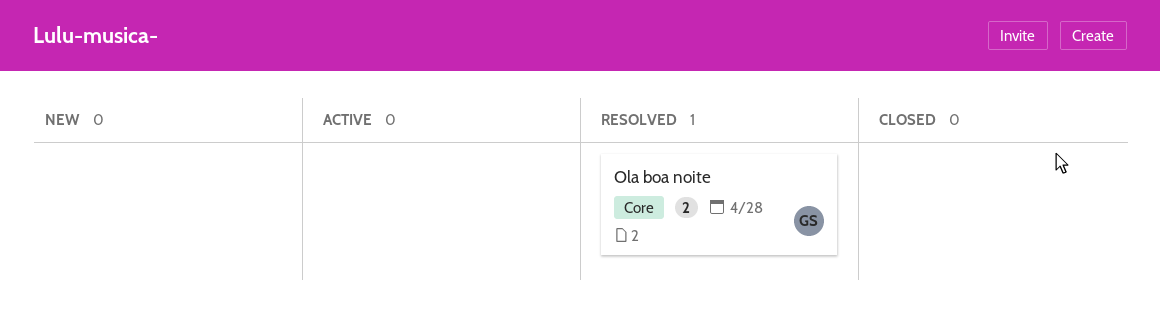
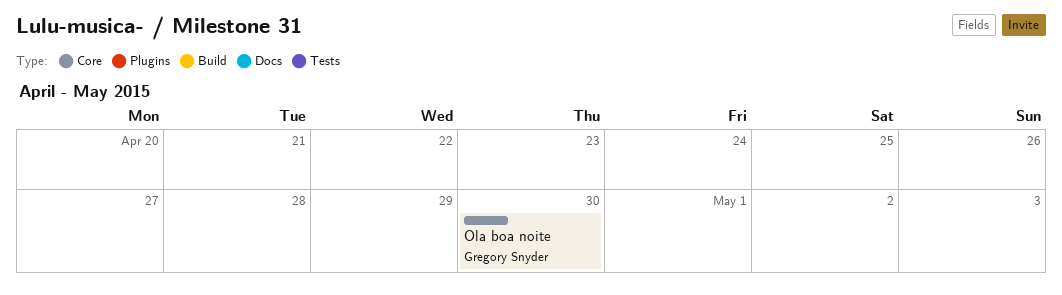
Ola boa noite, due: Apr 28 -> Apr 30

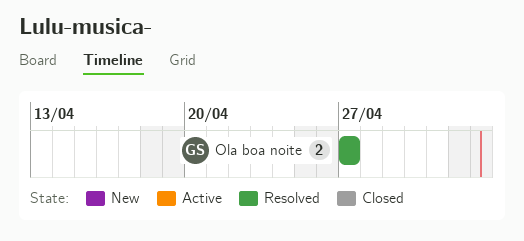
Ola boa noite, due: Apr 30 -> Apr 27

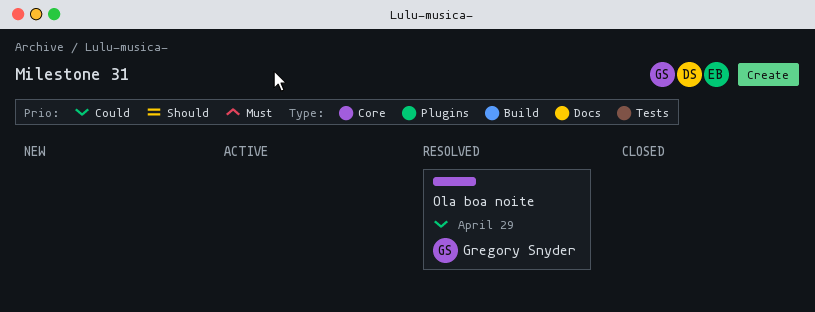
Ola boa noite, due: Apr 27 -> Apr 29

